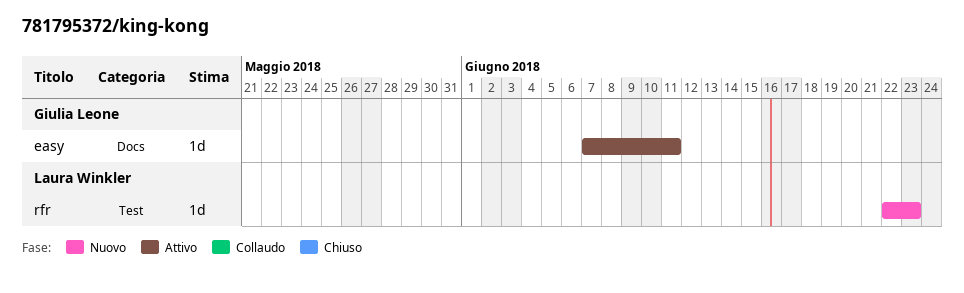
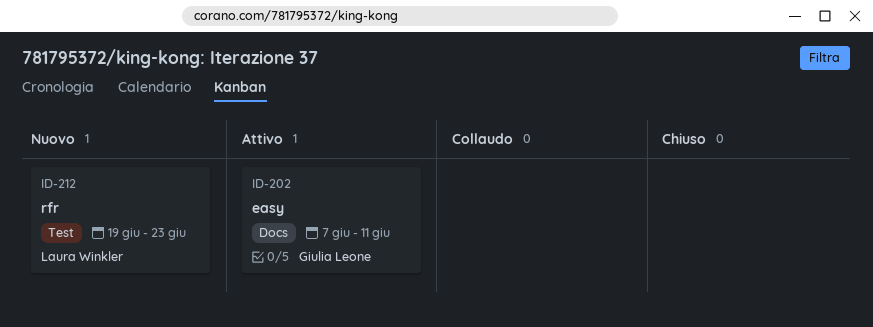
rfr, start: Jun 22 -> Jun 19

